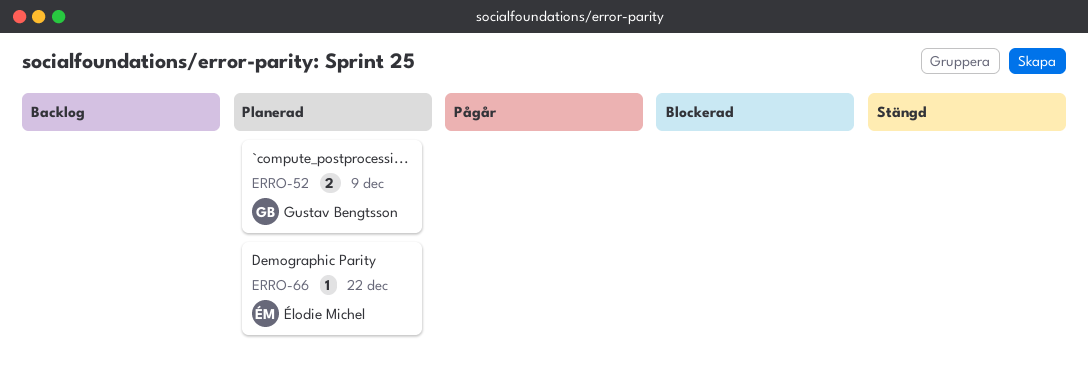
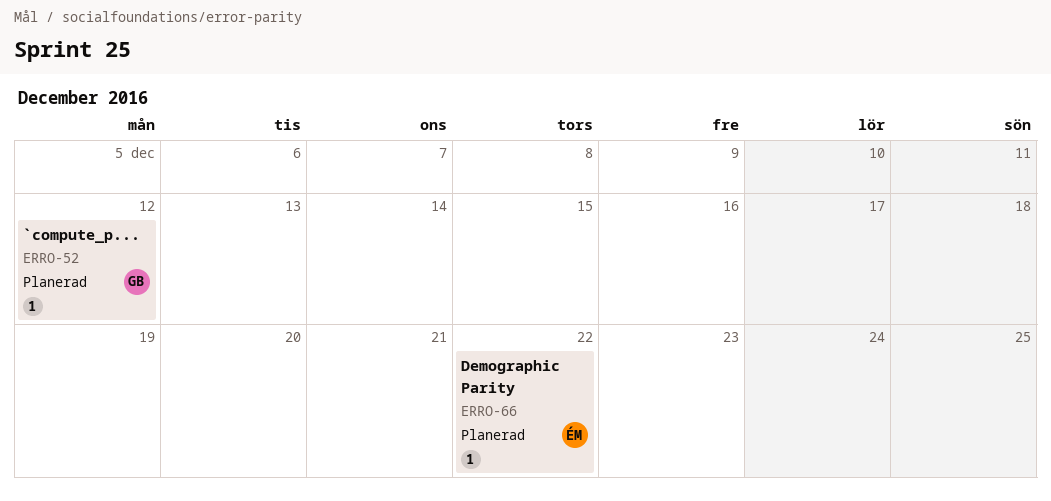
ERRO-52, estimate: 2 -> 1
ERRO-52, due: Dec 9 -> Dec 12

